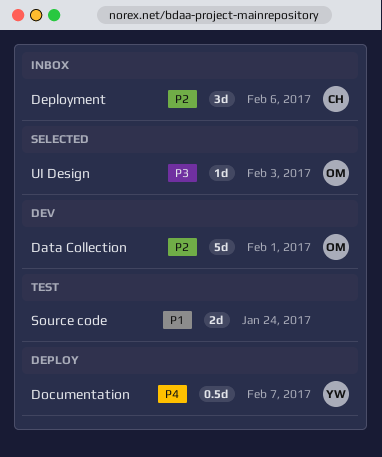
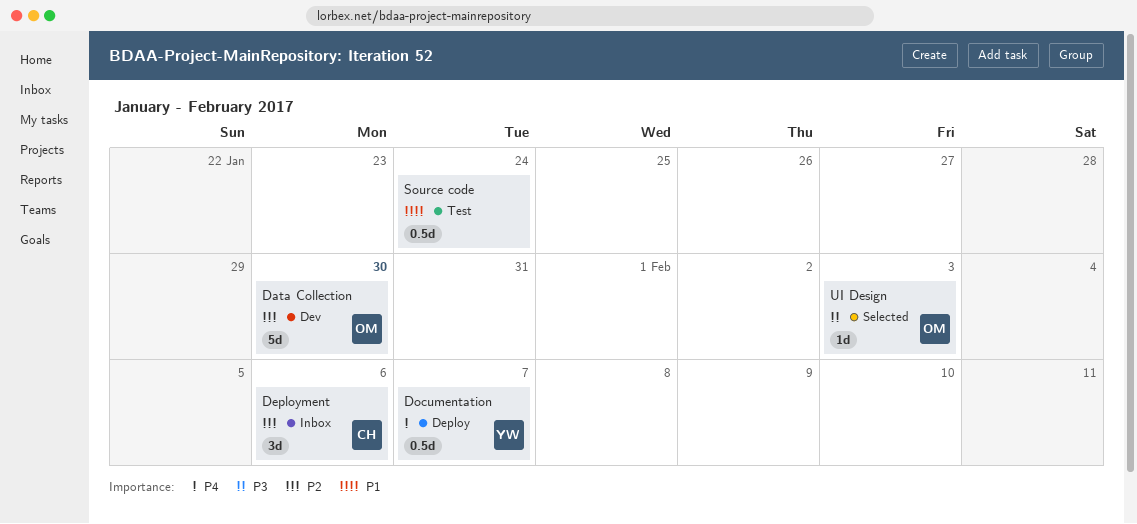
Data Collection, due: Feb 1 -> Jan 30
Source code, estimate: 2d -> 0.5d

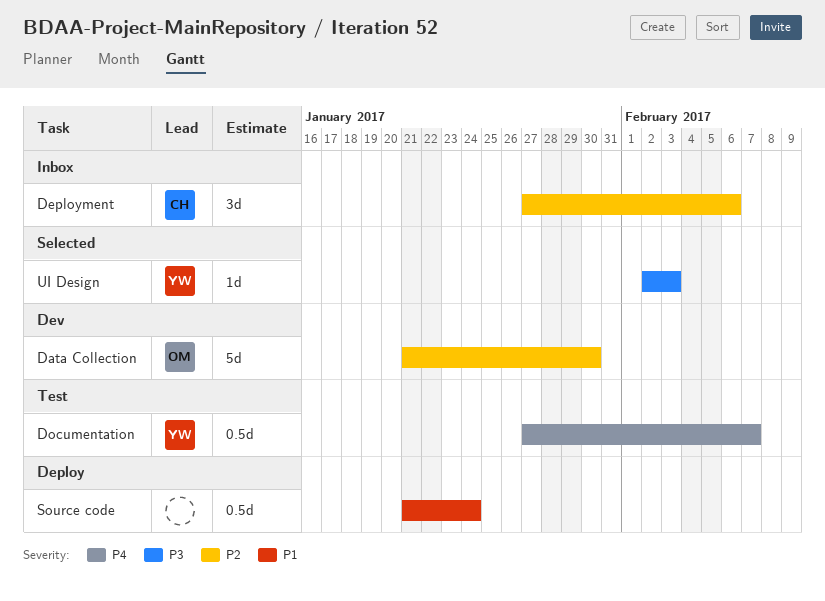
Documentation, status: Deploy -> Test
Source code, status: Test -> Deploy
UI Design, owner: OM -> YW

